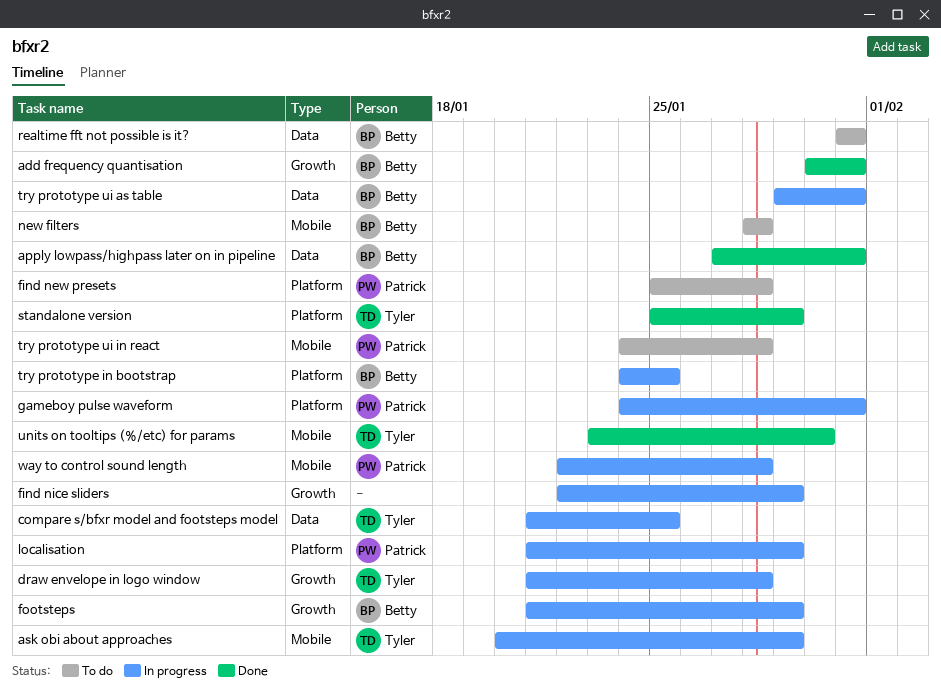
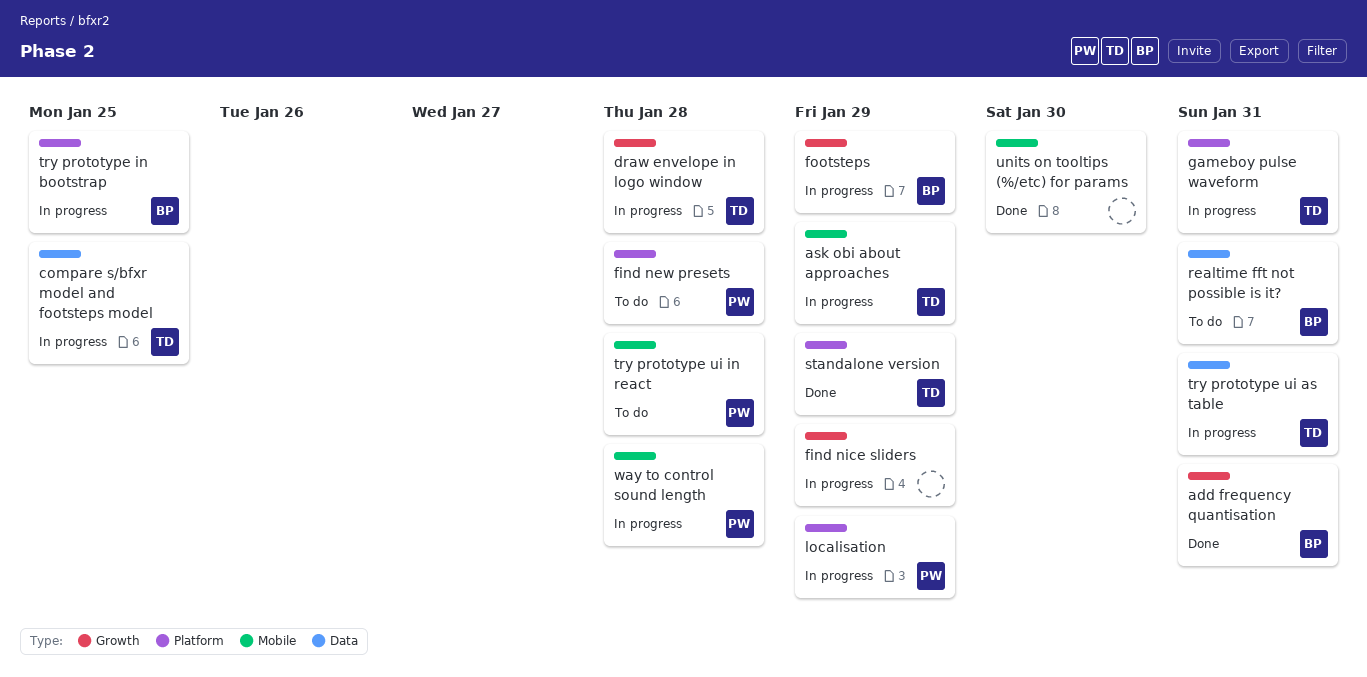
apply lowpass/highpass later on in pipeline: present -> none
gameboy pulse waveform, owner: Patrick -> Tyler
new filters: present -> none
try prototype ui as table, owner: Betty -> Tyler
units on tooltips (%/etc) for params, owner: Tyler -> none

